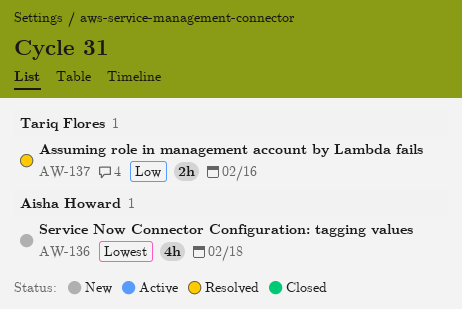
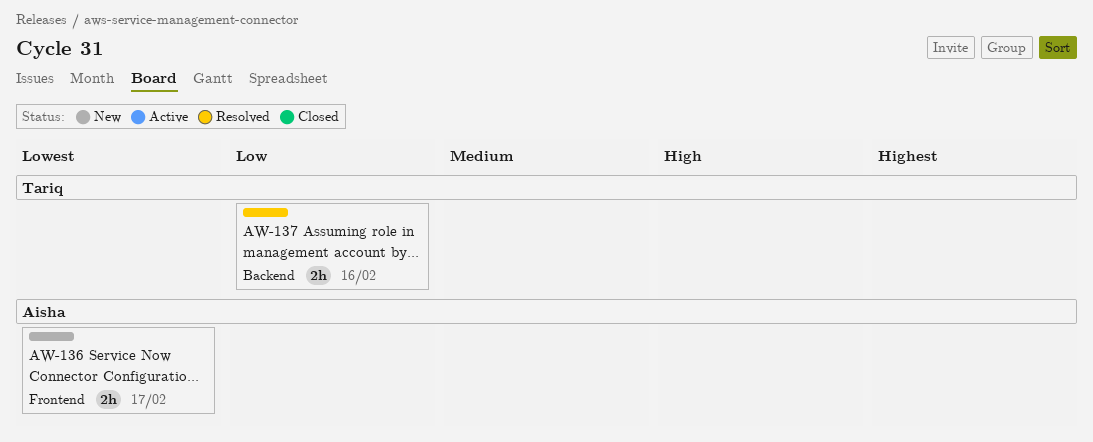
AW-136, estimate: 4h -> 2h
AW-136, due: Feb 18 -> Feb 17

